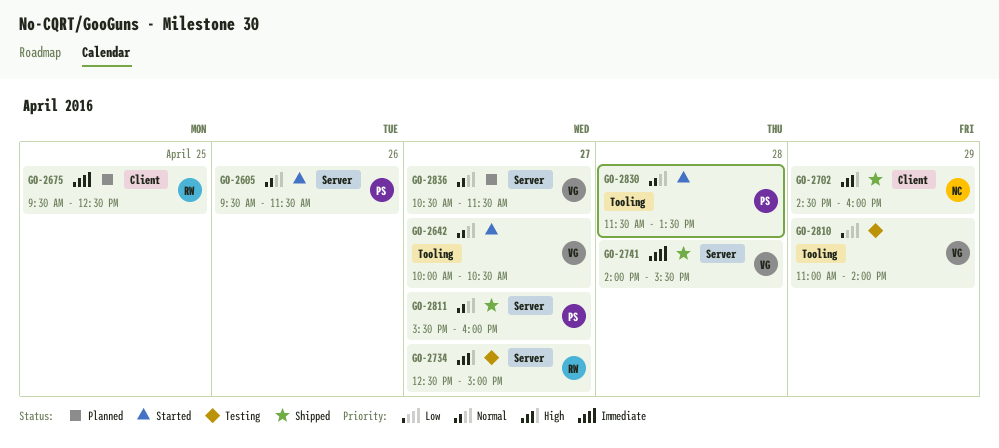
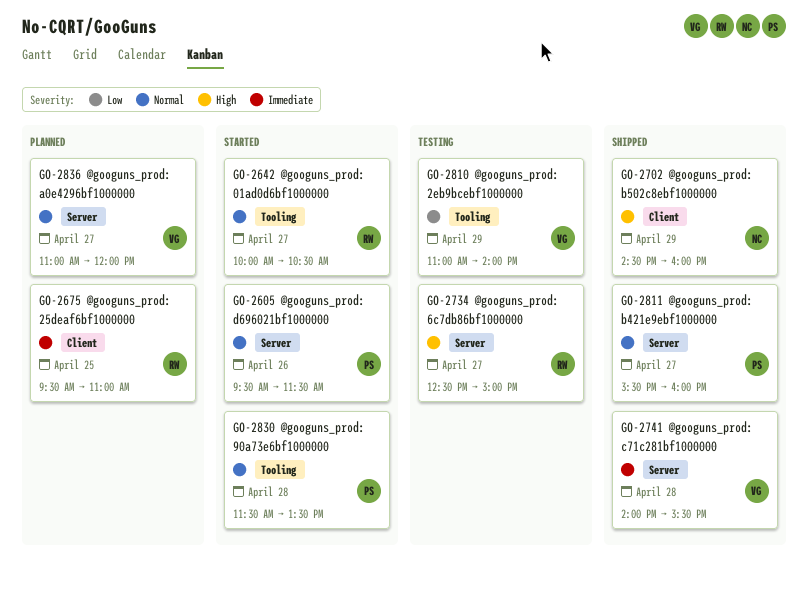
GO-2642, owner: VG -> RW
GO-2675, ends: 12:30 -> 11:00
GO-2836, begins: 10:30 -> 11:00
GO-2836, ends: 11:30 -> 12:00

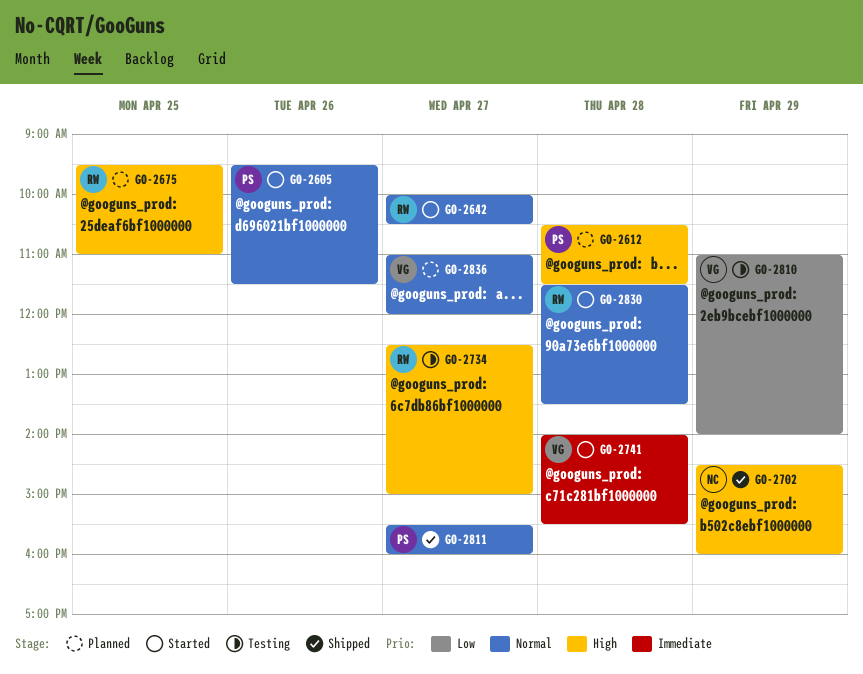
GO-2612: none -> present
GO-2675, priority: Immediate -> High
GO-2741, status: Shipped -> Started
GO-2830, owner: PS -> RW

